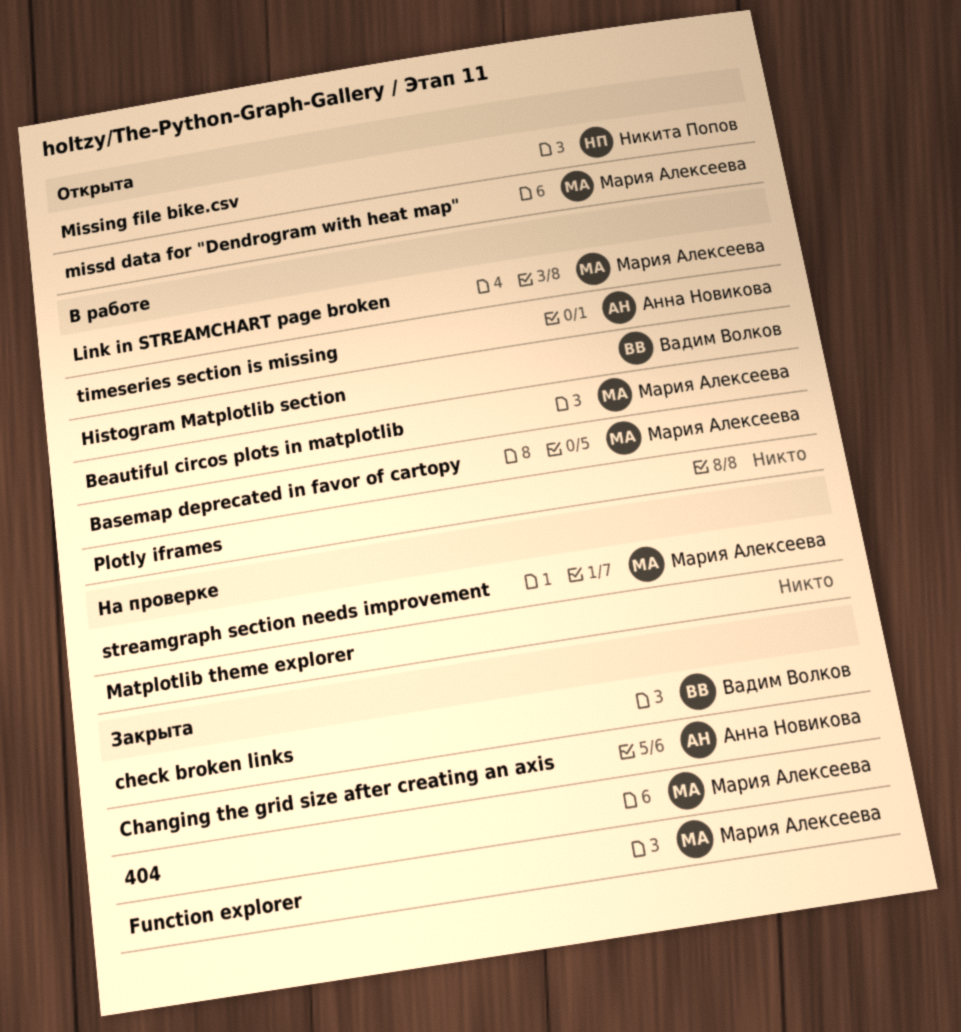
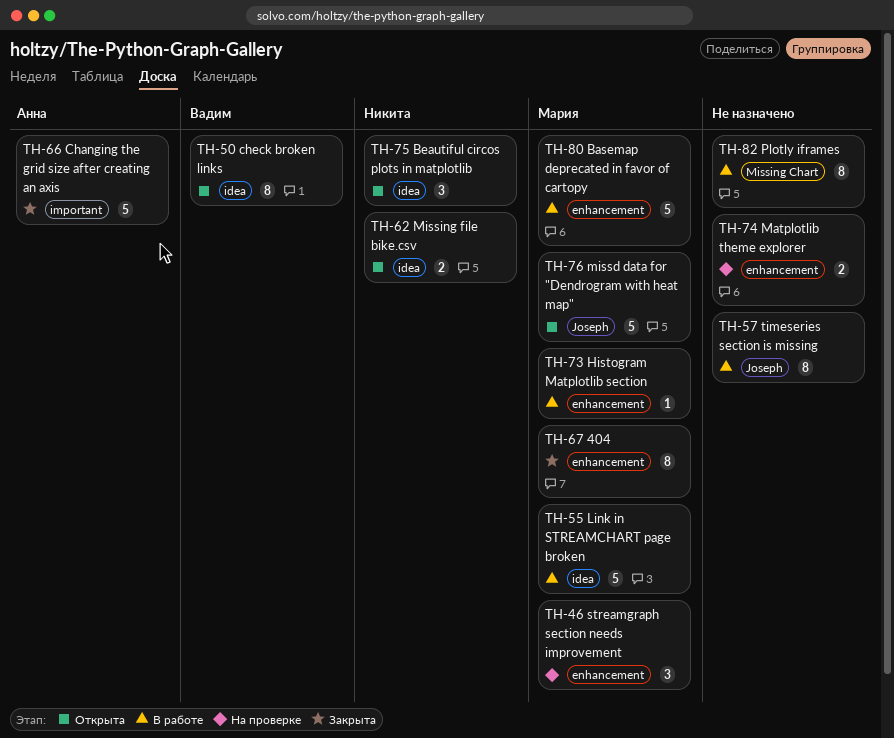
Beautiful circos plots in matplotlib, status: В работе -> Открыта
Beautiful circos plots in matplotlib, owner: Мария Алексеева -> Никита Попов
check broken links, status: Закрыта -> Открыта
Function explorer: present -> none
Histogram Matplotlib section, owner: Вадим Волков -> Мария Алексеева
timeseries section is missing, owner: Анна Новикова -> none

